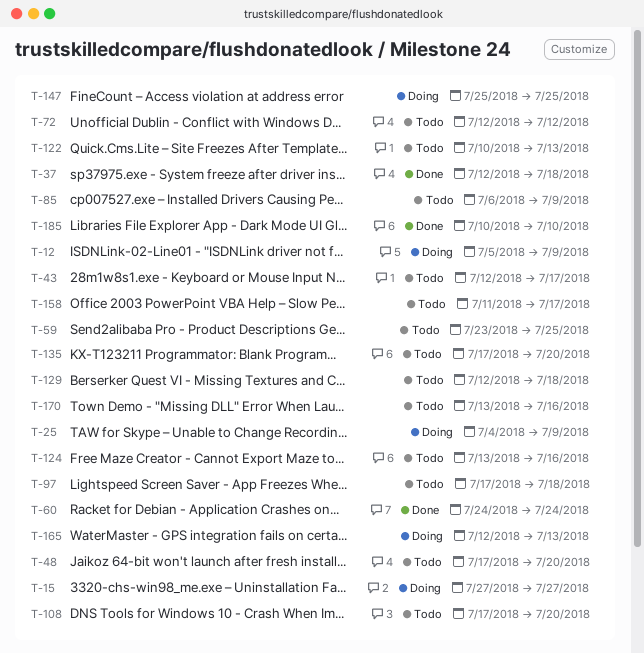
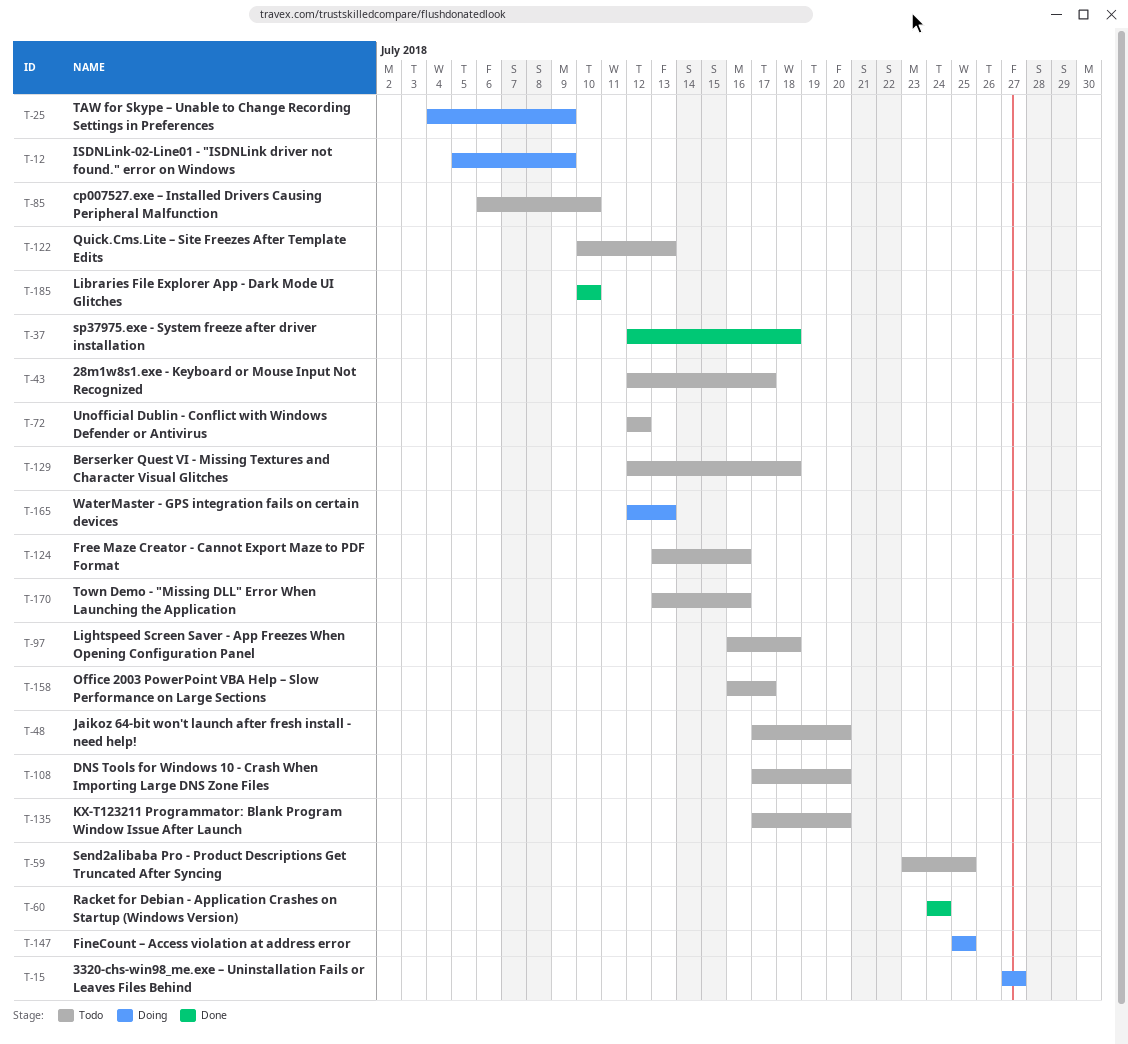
T-85, due: Jul 9 -> Jul 10
T-97, start: Jul 17 -> Jul 16
T-158, start: Jul 11 -> Jul 16

